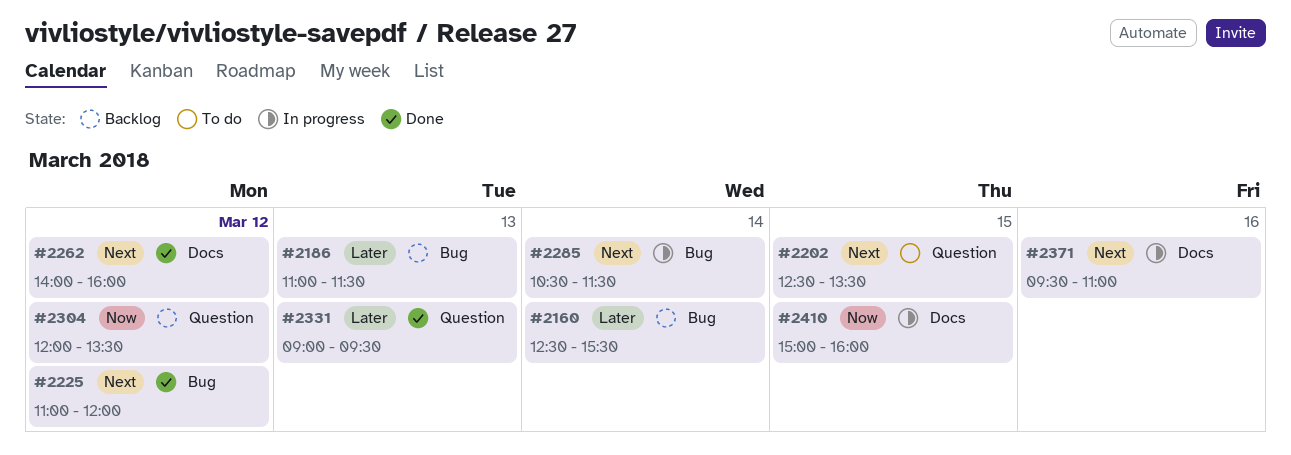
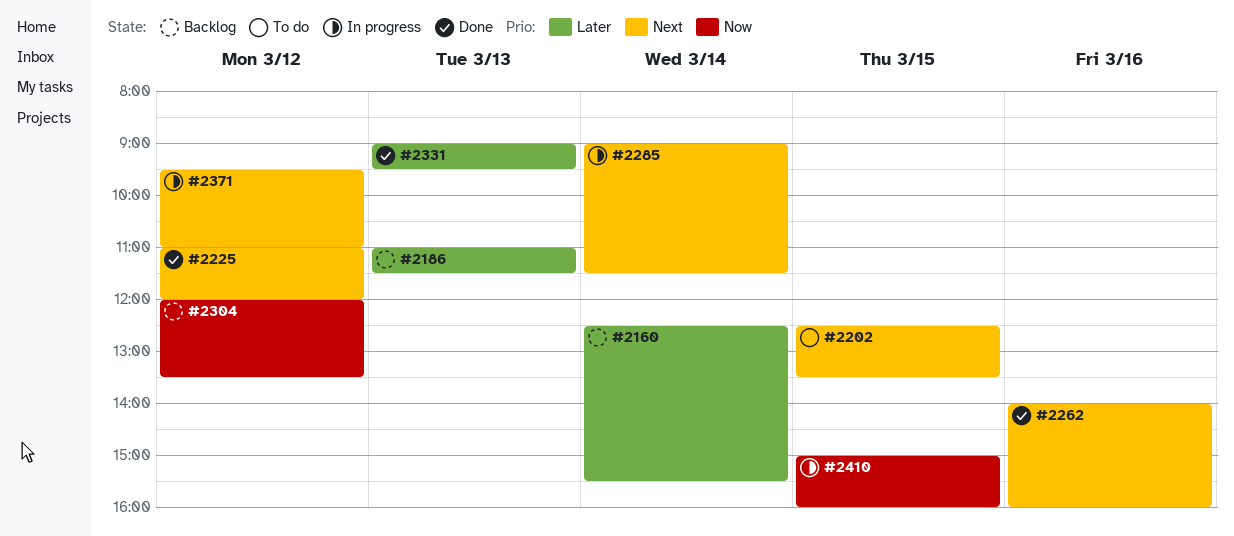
#2262, day: Mar 12 -> Mar 16
#2285, begins: 10:30 -> 09:00
#2371, day: Mar 16 -> Mar 12

